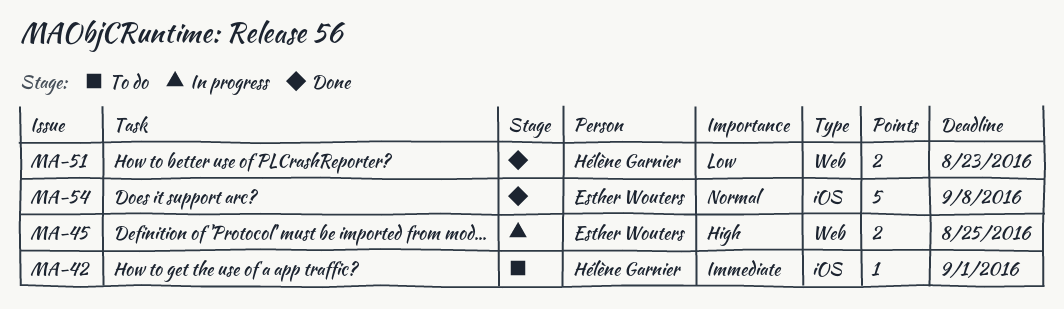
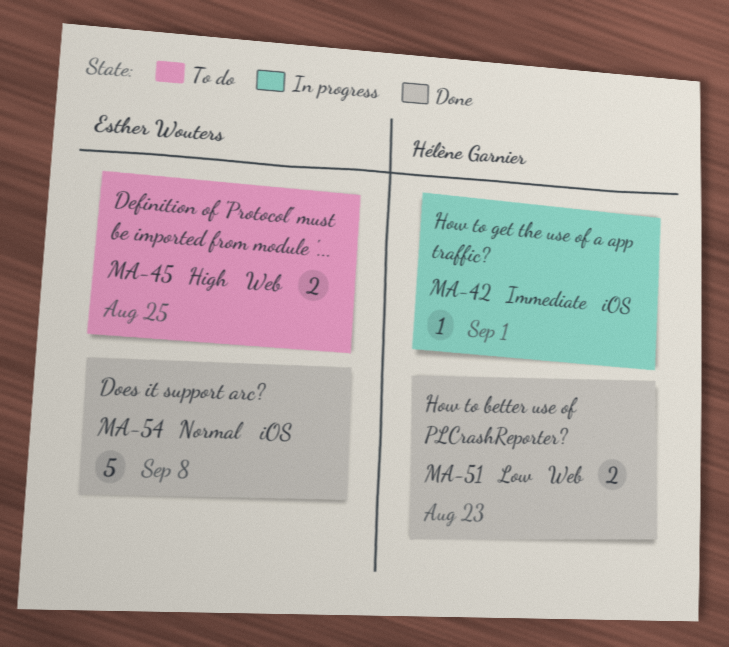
MA-42, status: To do -> In progress
MA-45, status: In progress -> To do

